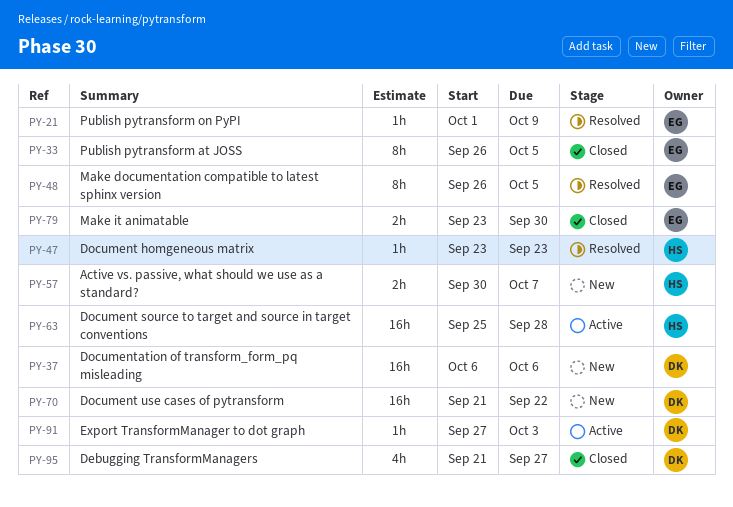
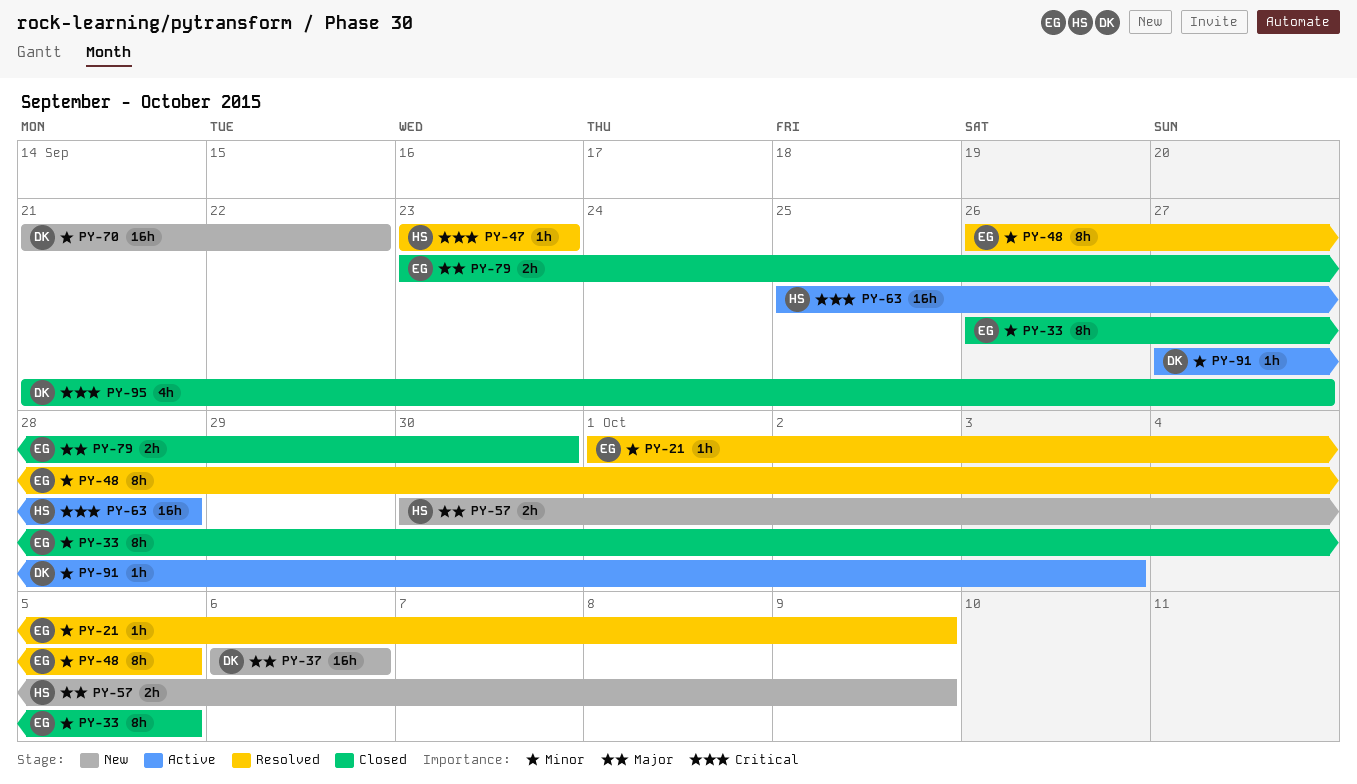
PY-57, due: Oct 7 -> Oct 9

